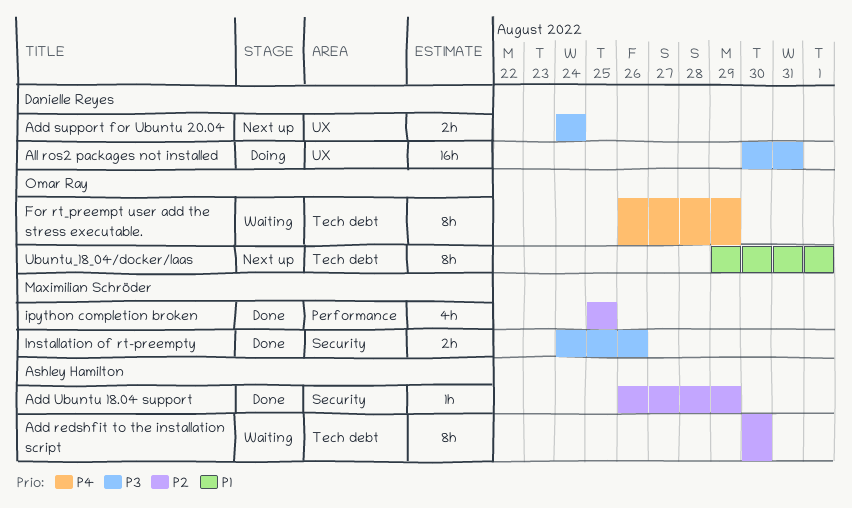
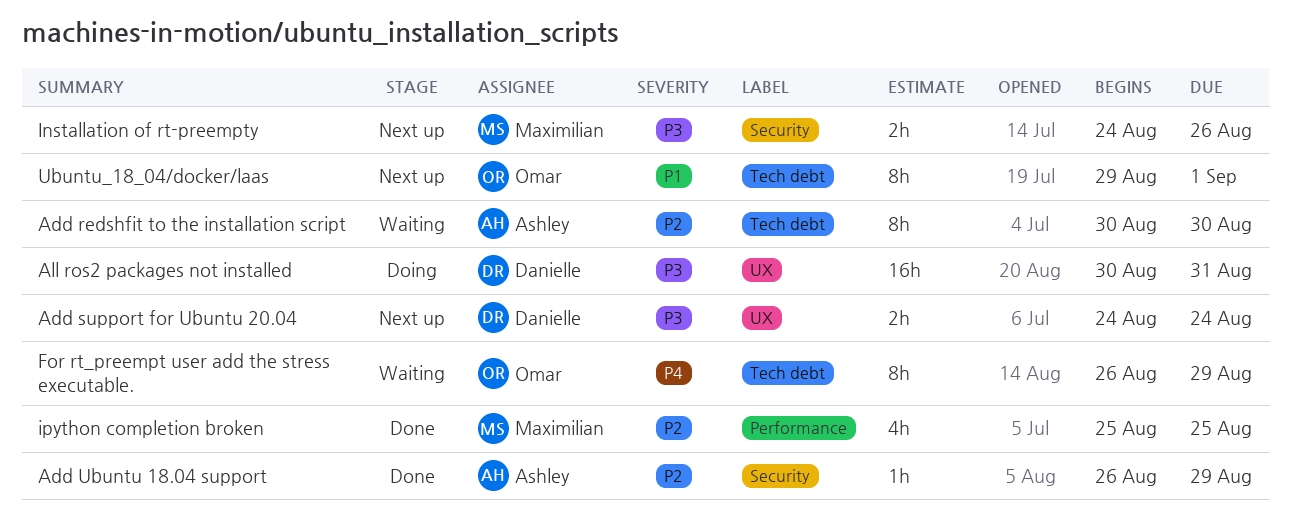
Installation of rt-preempty, status: Done -> Next up

